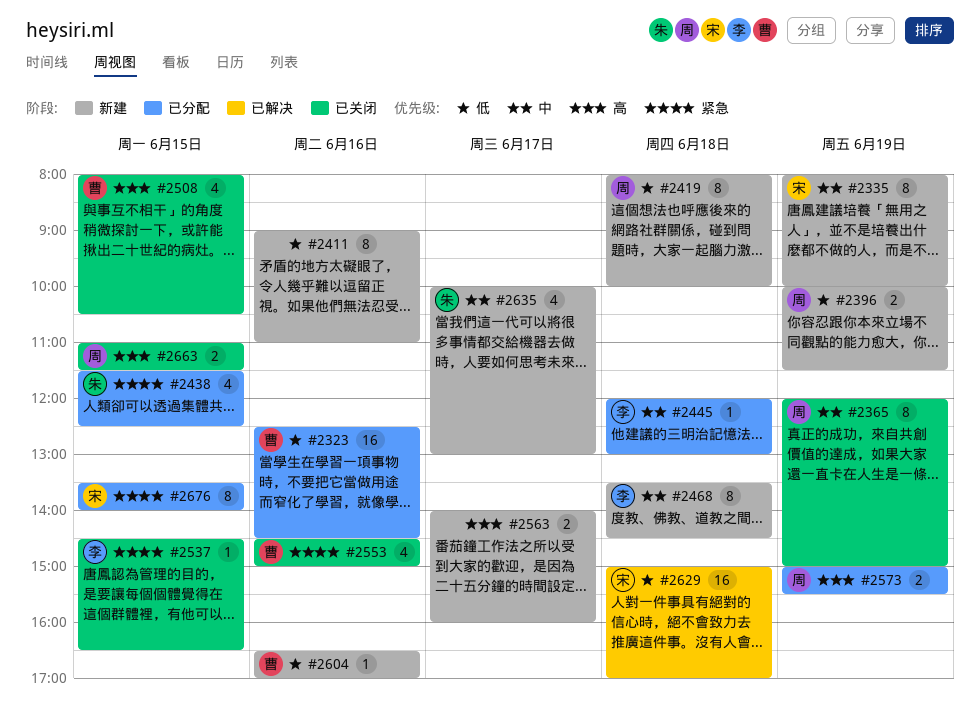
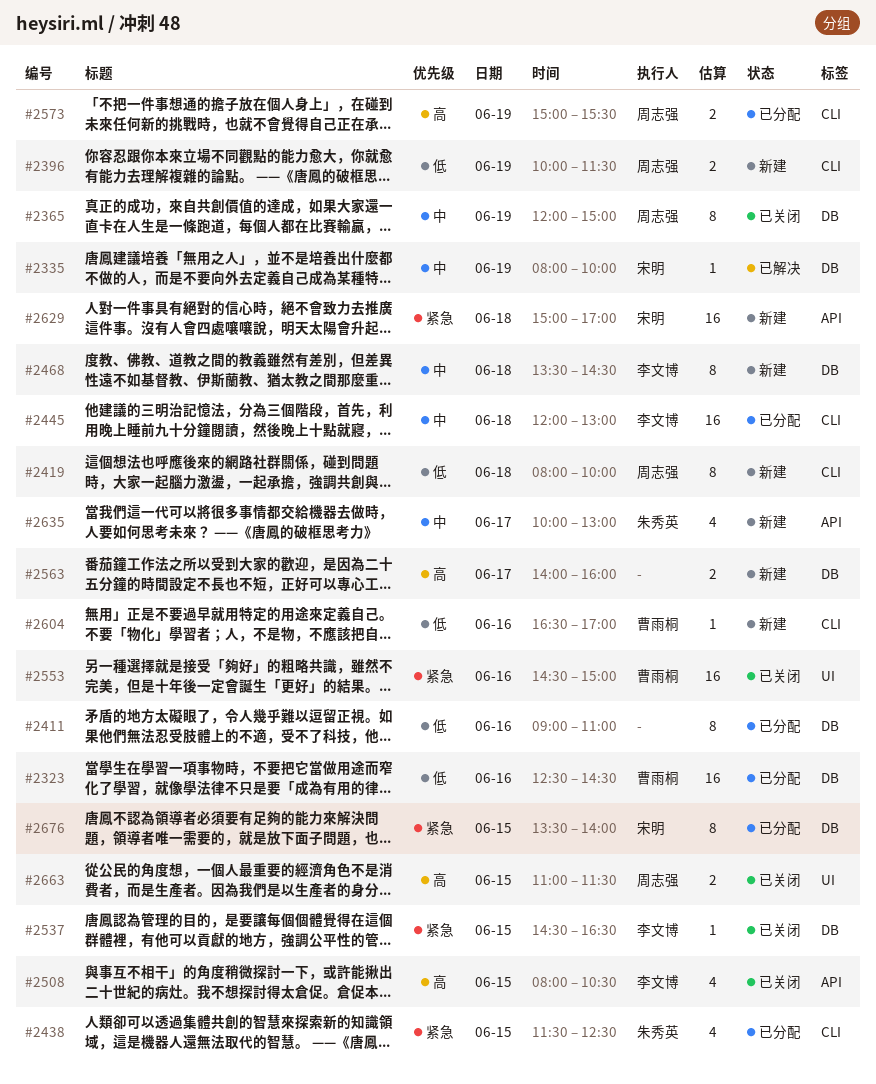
#2335, status: 新建 -> 已解决
#2335, estimate: 8 -> 1
#2411, status: 新建 -> 已分配
#2445, estimate: 1 -> 16
#2508, owner: 曹雨桐 -> 李文博
#2553, estimate: 4 -> 16
#2629, status: 已解决 -> 新建
#2629, priority: 低 -> 紧急

